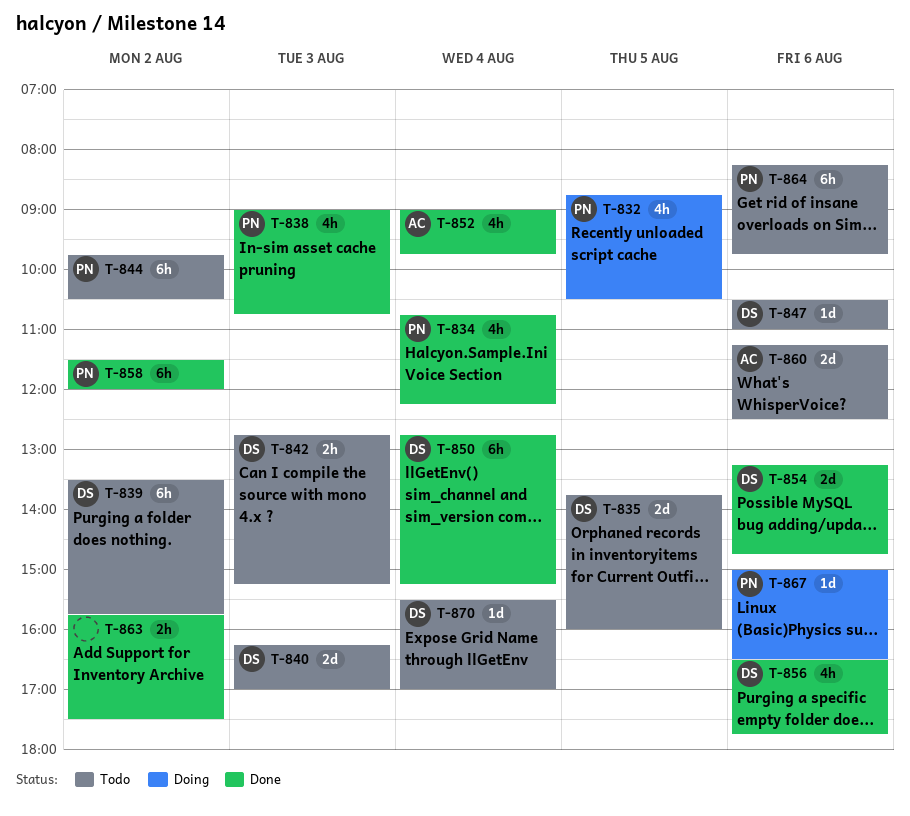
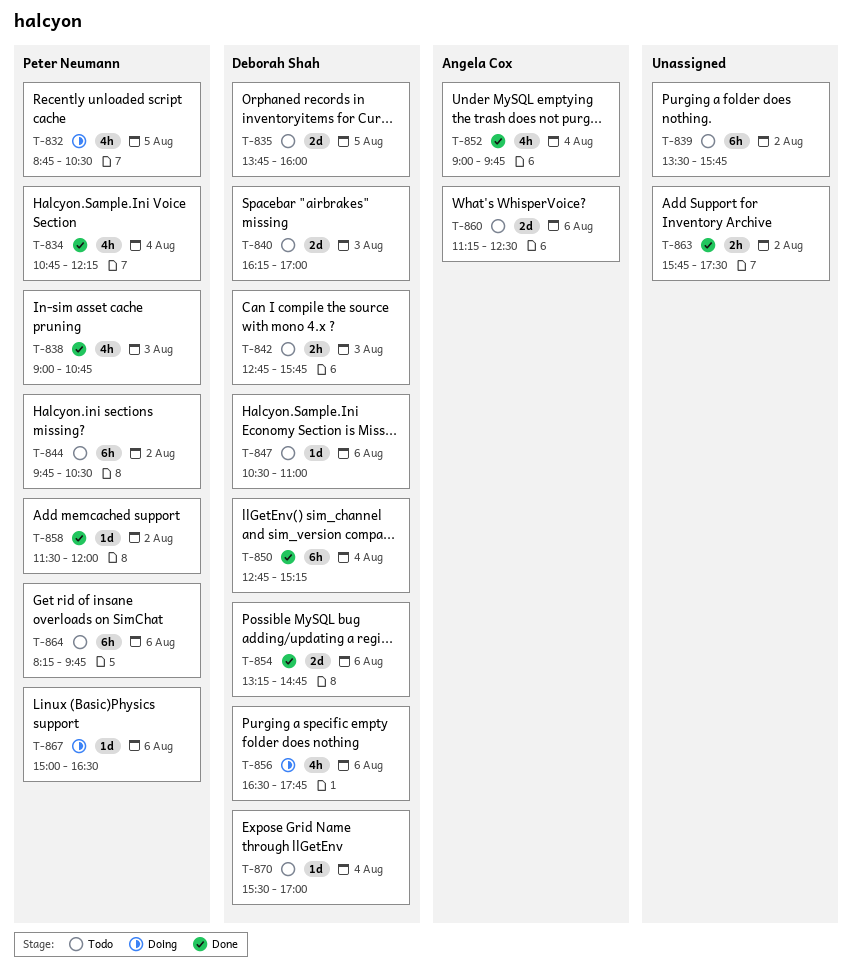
T-839, owner: Deborah Shah -> none
T-842, ends: 15:15 -> 15:45
T-856, status: Done -> Doing
T-858, estimate: 6h -> 1d

